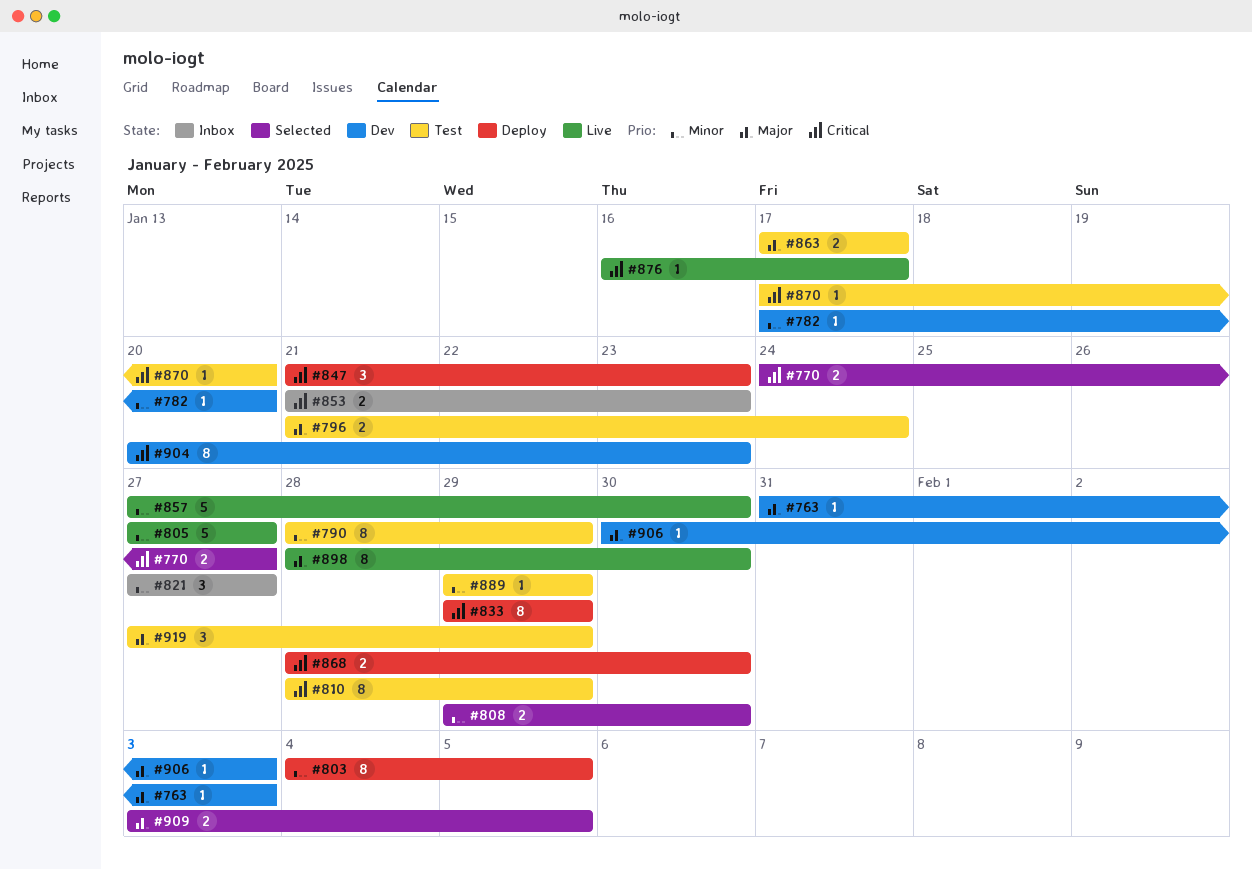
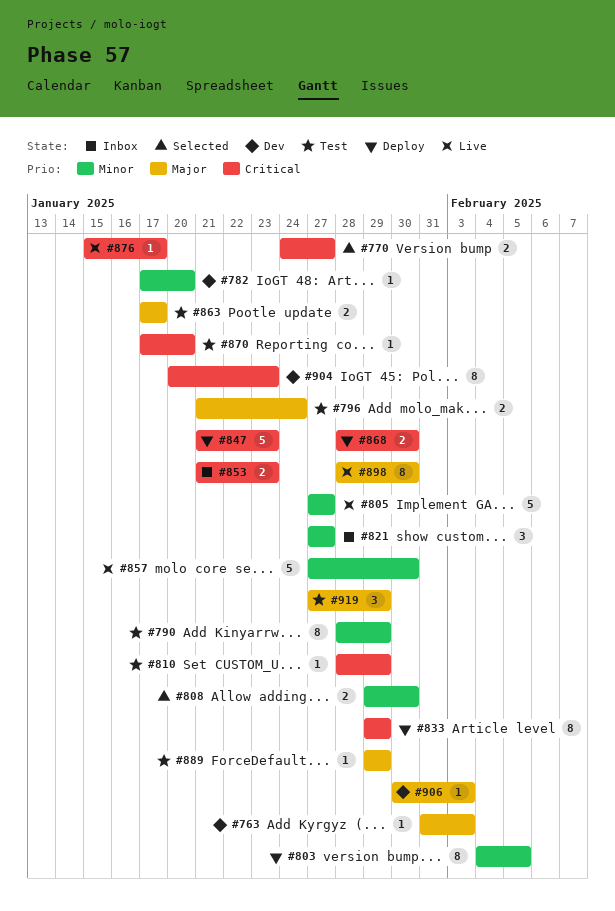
#810, estimate: 8 -> 1
#847, estimate: 3 -> 5
#876, start: Jan 16 -> Jan 15
#889, priority: Minor -> Major
#909: present -> none

